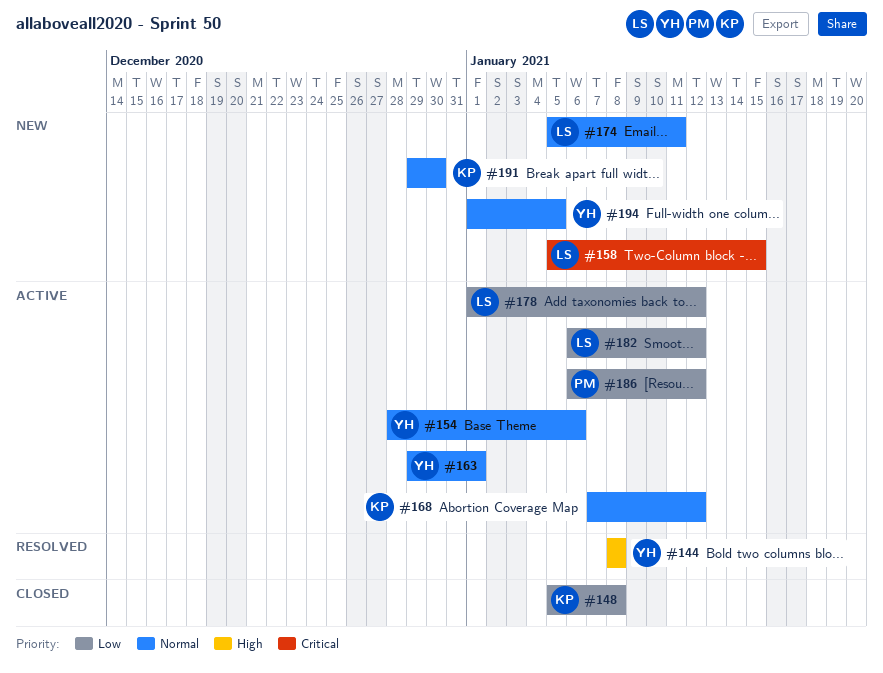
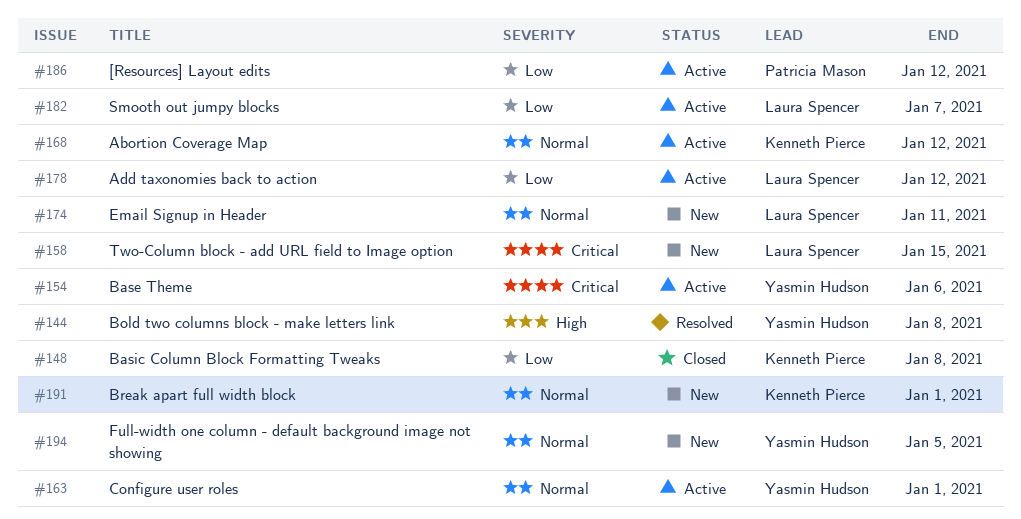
#154, priority: Normal -> Critical
#182, due: Jan 12 -> Jan 7
#191, due: Dec 30 -> Jan 1

